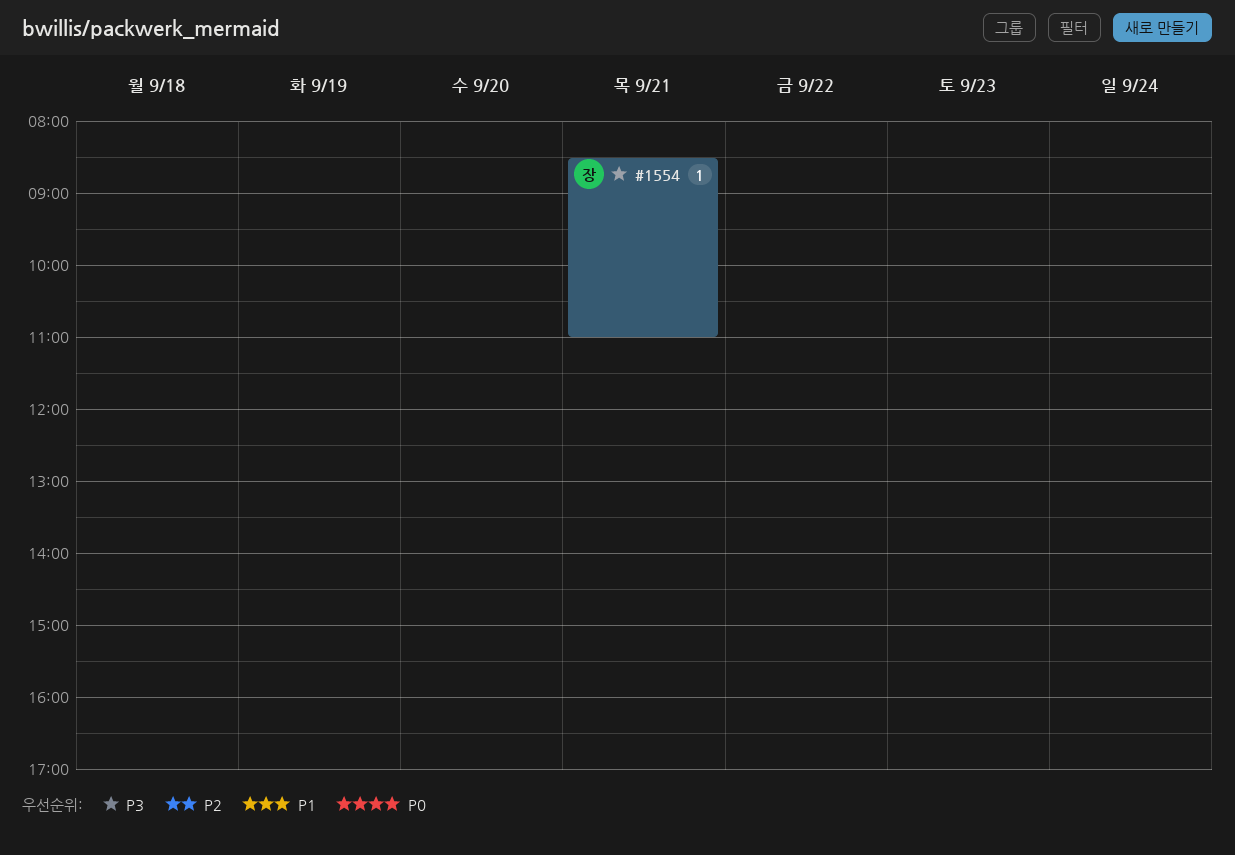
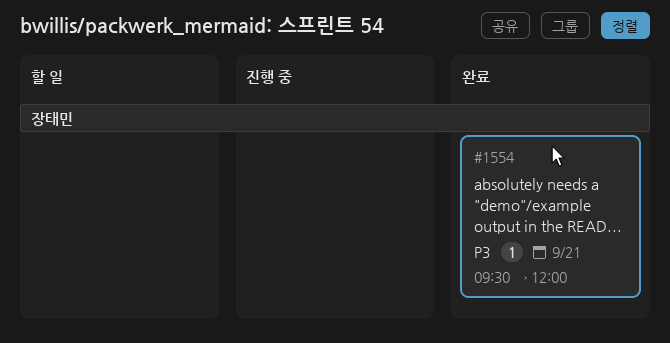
#1554, begins: 08:30 -> 09:30
#1554, ends: 11:00 -> 12:00

